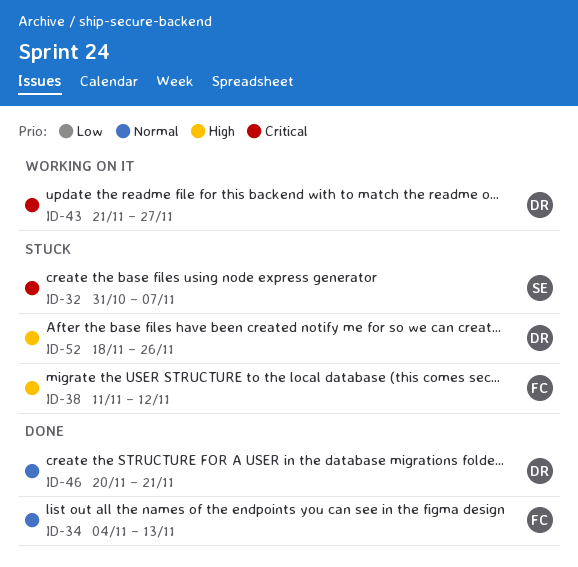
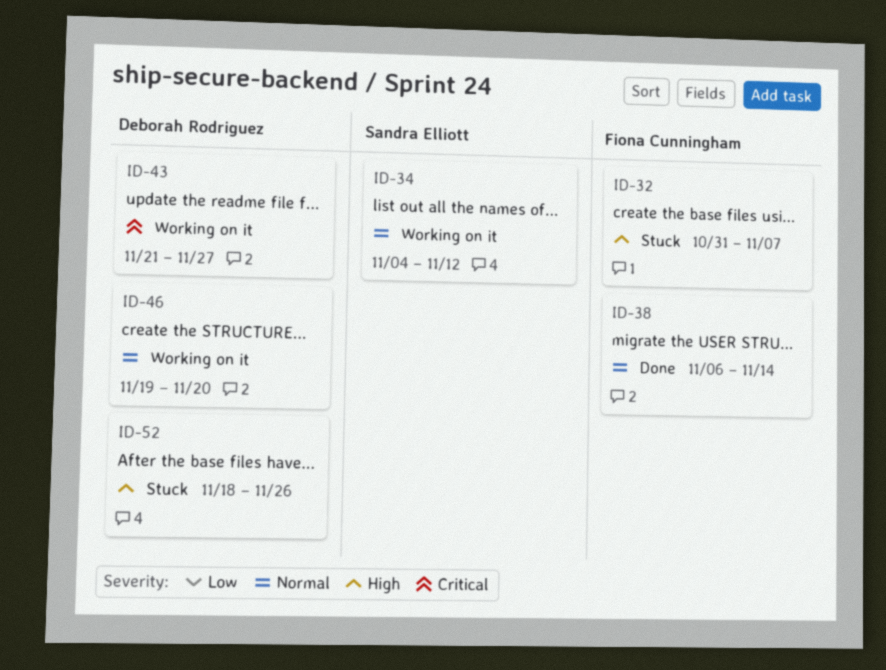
ID-32, owner: Sandra Elliott -> Fiona Cunningham
ID-32, priority: Critical -> High
ID-34, status: Done -> Working on it
ID-34, owner: Fiona Cunningham -> Sandra Elliott
ID-34, due: Nov 13 -> Nov 12
ID-38, status: Stuck -> Done
ID-38, priority: High -> Normal
ID-38, start: Nov 11 -> Nov 6
ID-38, due: Nov 12 -> Nov 14
ID-46, status: Done -> Working on it
ID-46, start: Nov 20 -> Nov 19
ID-46, due: Nov 21 -> Nov 20

